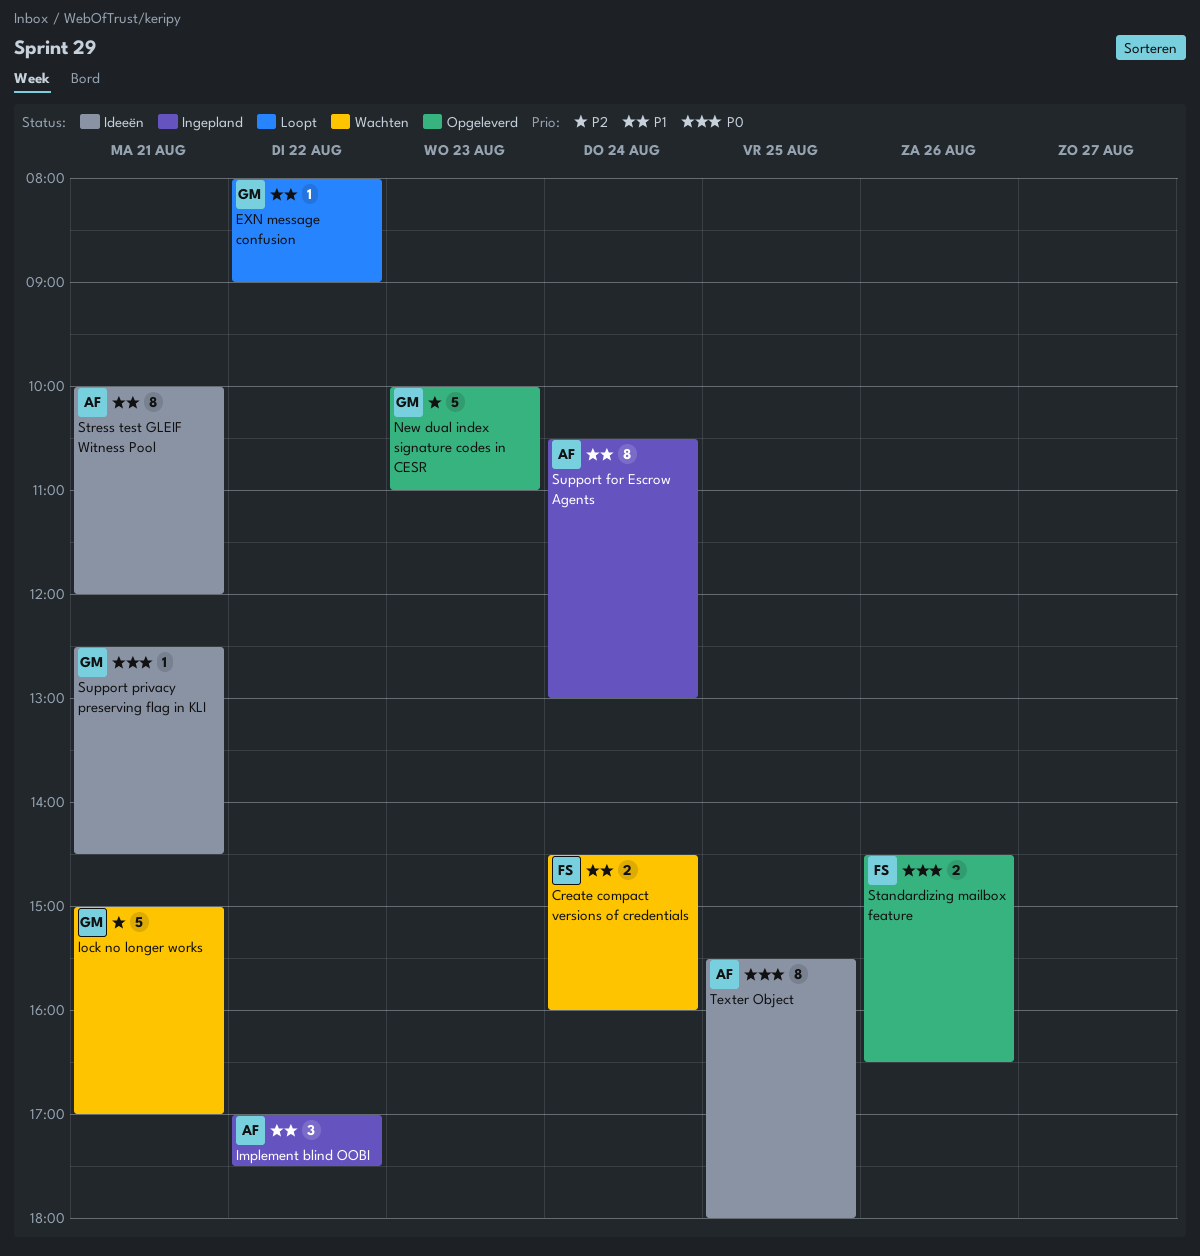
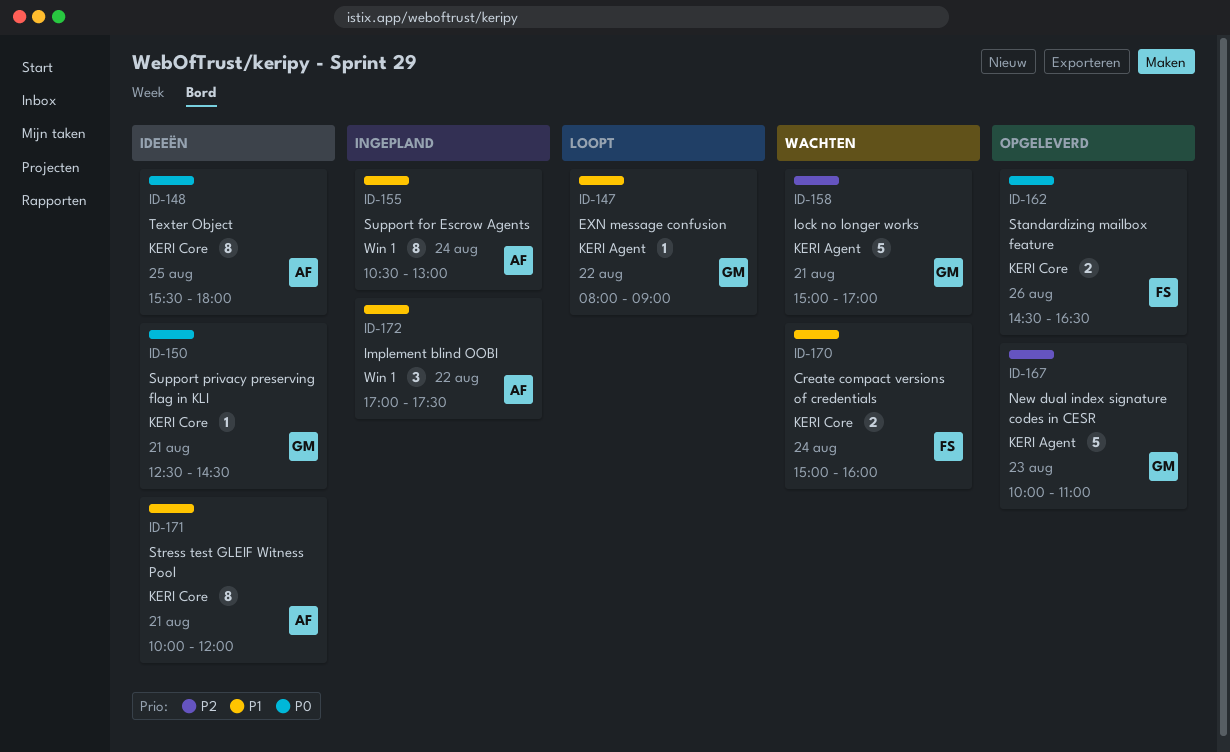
Create compact versions of credentials, begins: 14:30 -> 15:00

